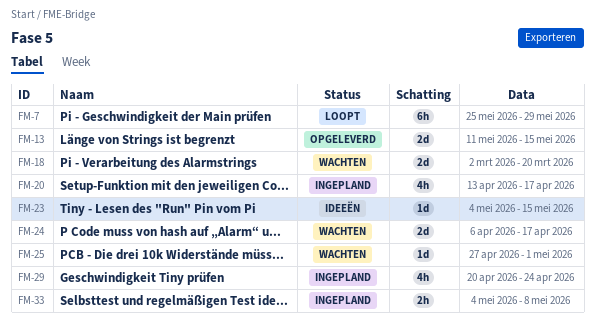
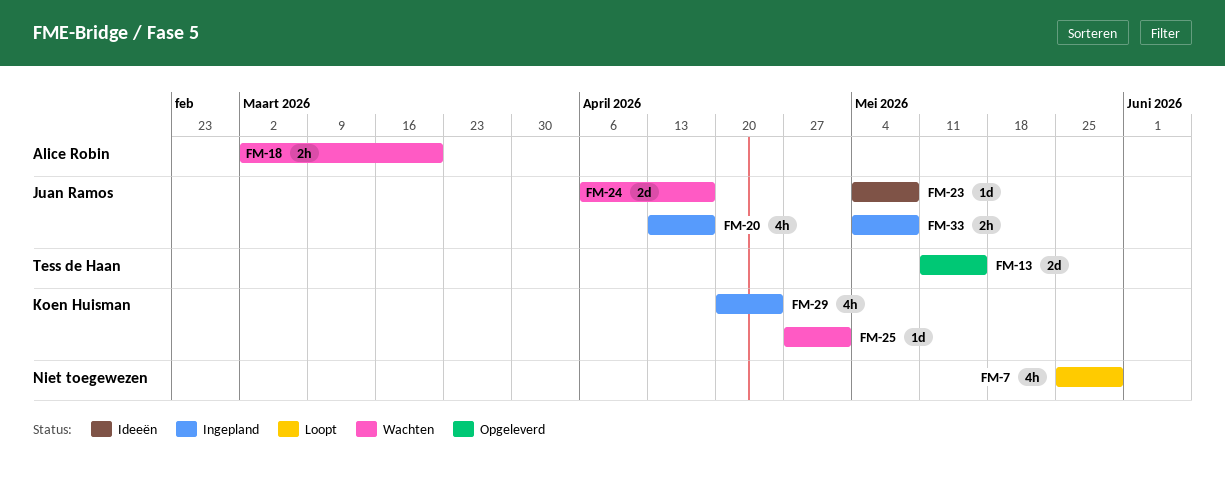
FM-7, estimate: 6h -> 4h
FM-18, estimate: 2d -> 2h
FM-23, due: May 15 -> May 8

